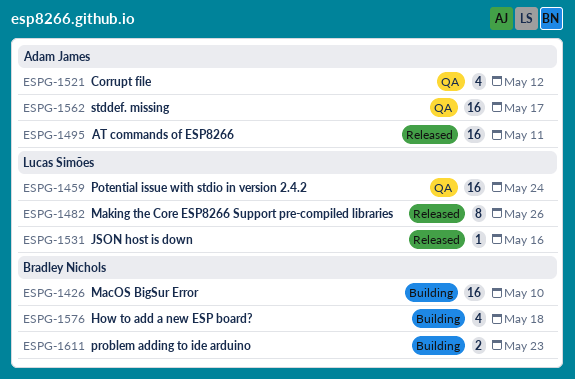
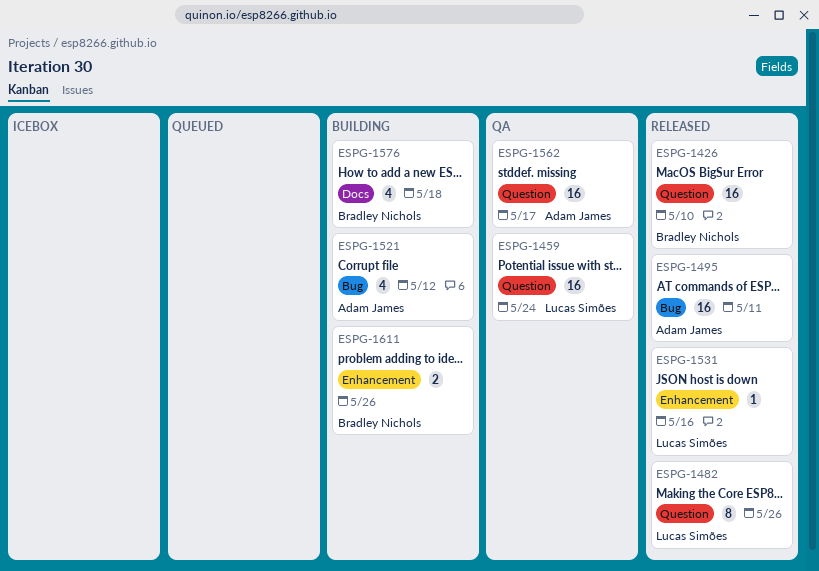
ESPG-1426, status: Building -> Released
ESPG-1521, status: QA -> Building
ESPG-1611, due: May 23 -> May 26

